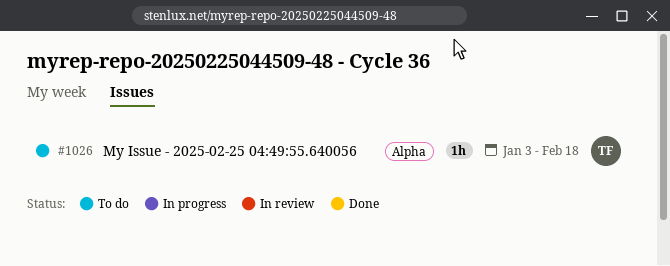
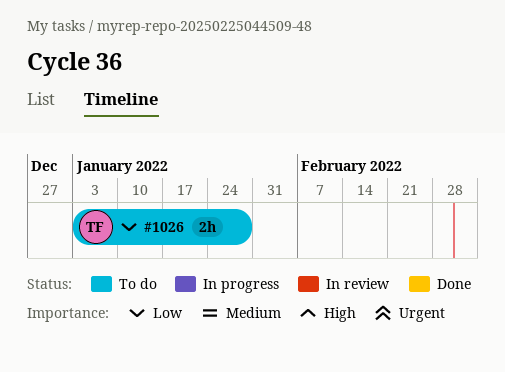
#1026, estimate: 1h -> 2h
#1026, due: Feb 18 -> Jan 28

